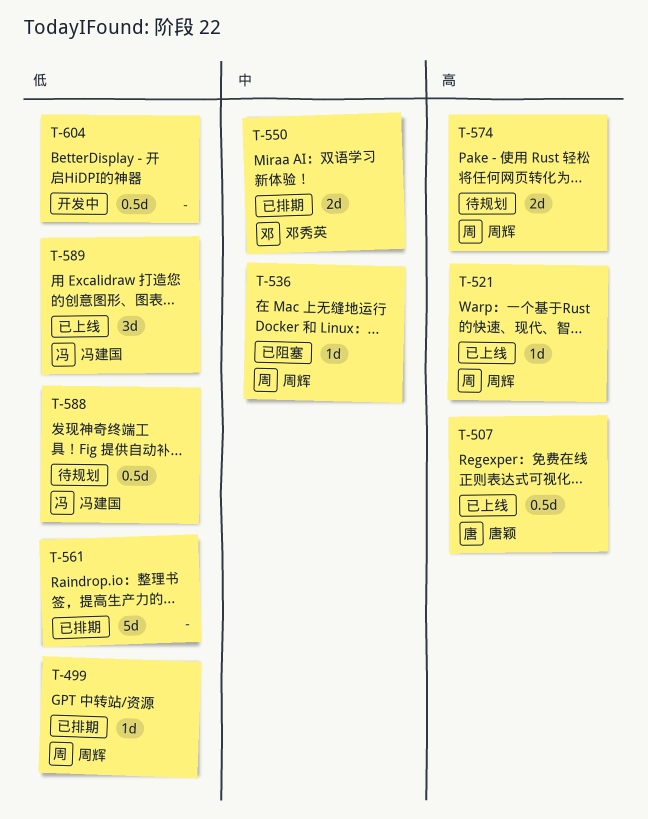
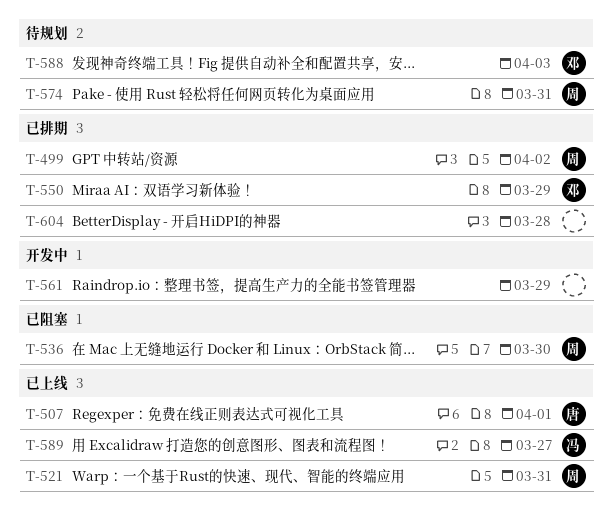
T-561, status: 已排期 -> 开发中
T-588, owner: 冯建国 -> 邓秀英
T-604, status: 开发中 -> 已排期

